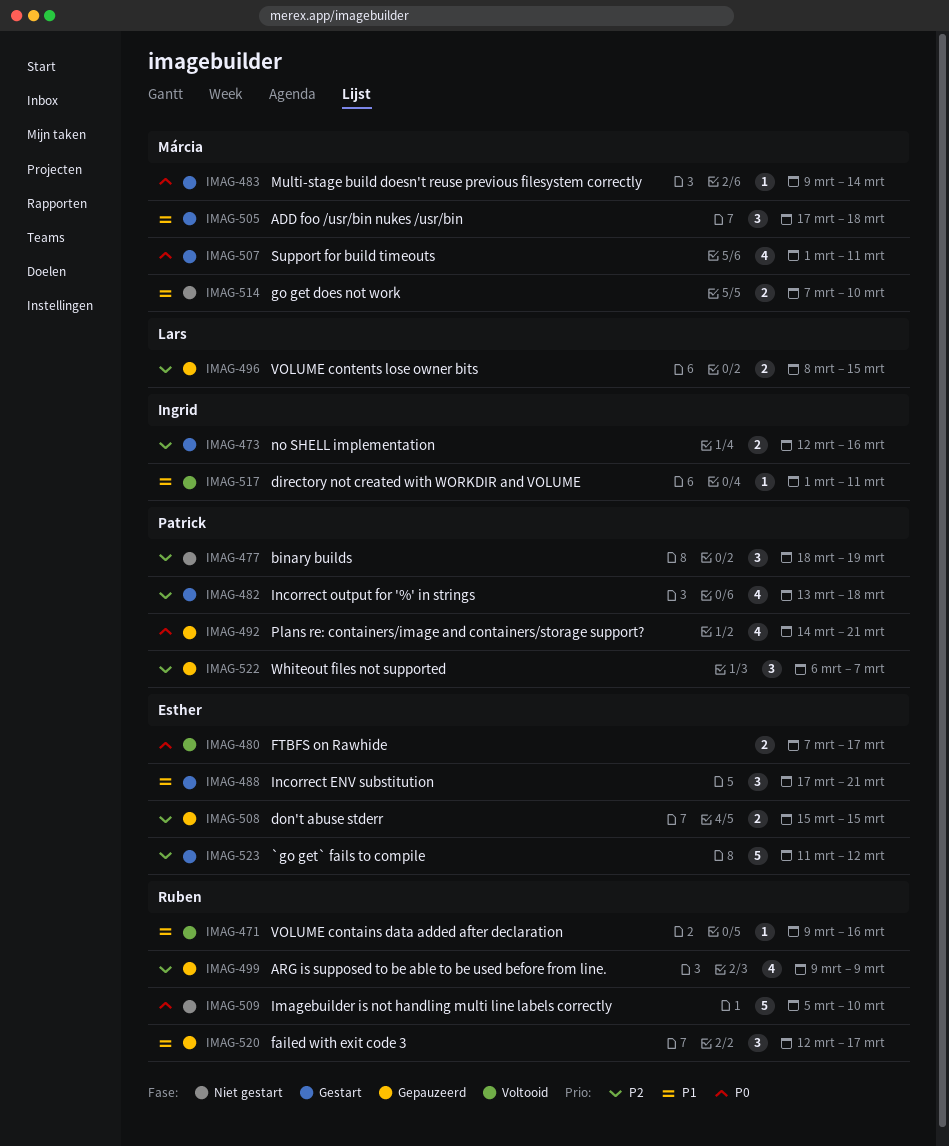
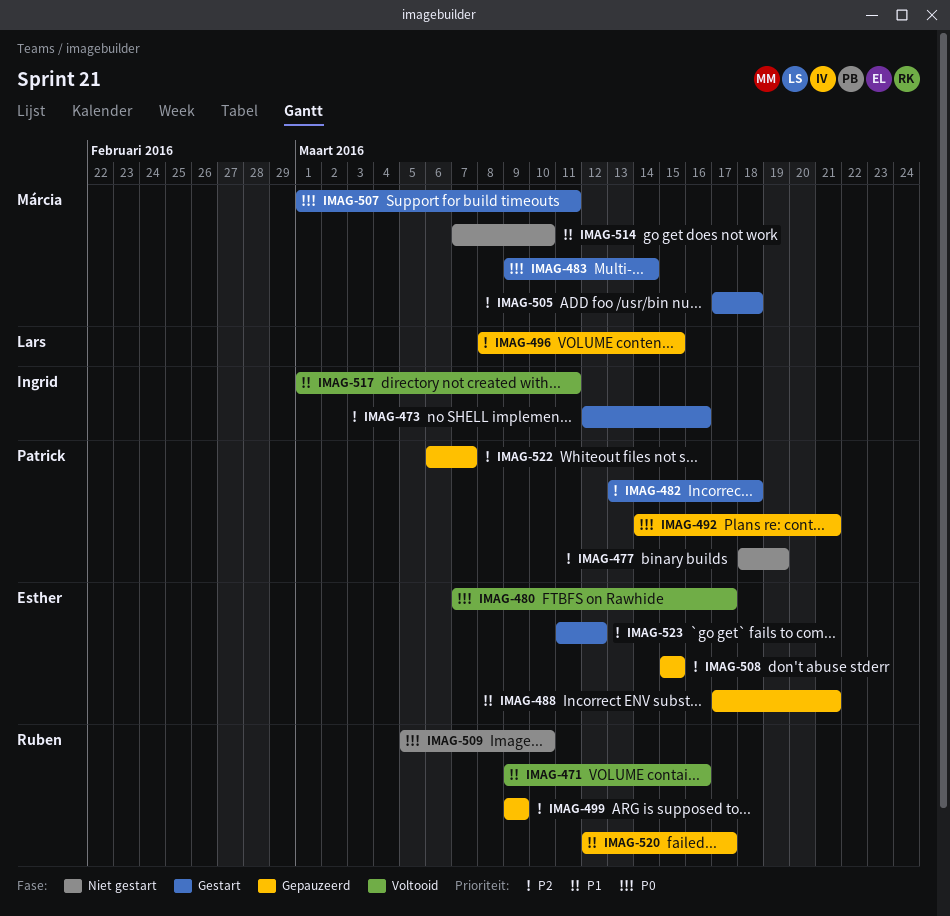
IMAG-488, status: Gestart -> Gepauzeerd
IMAG-505, priority: P1 -> P2

